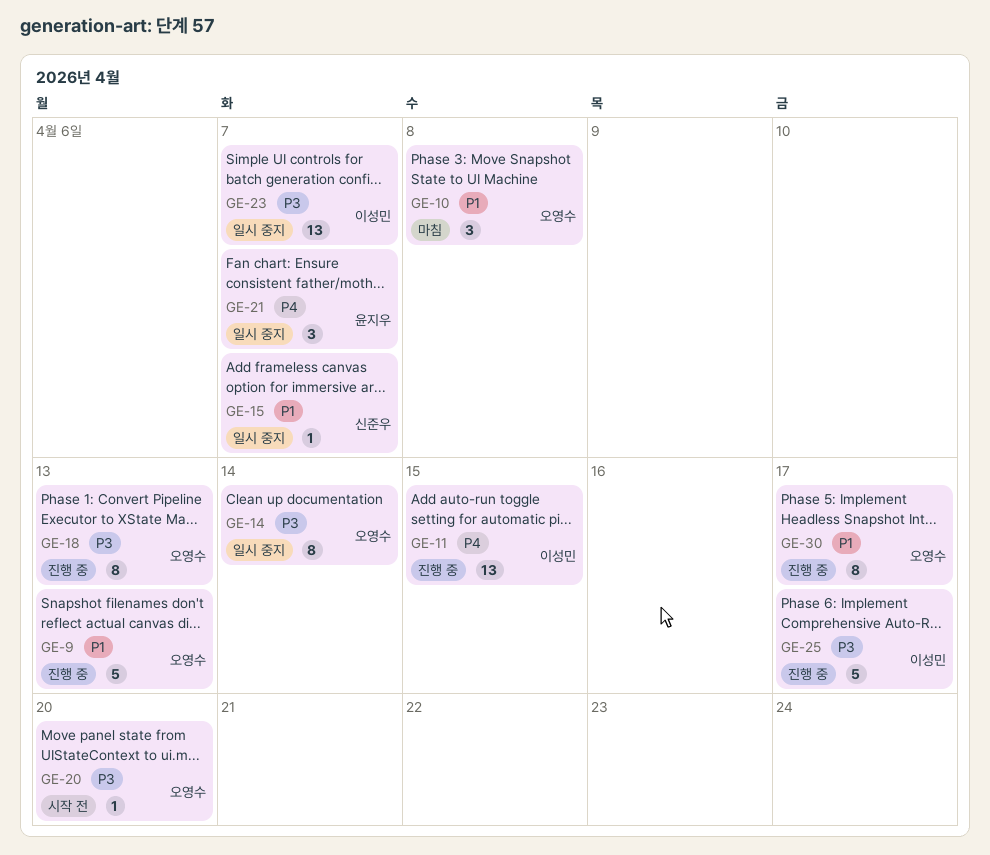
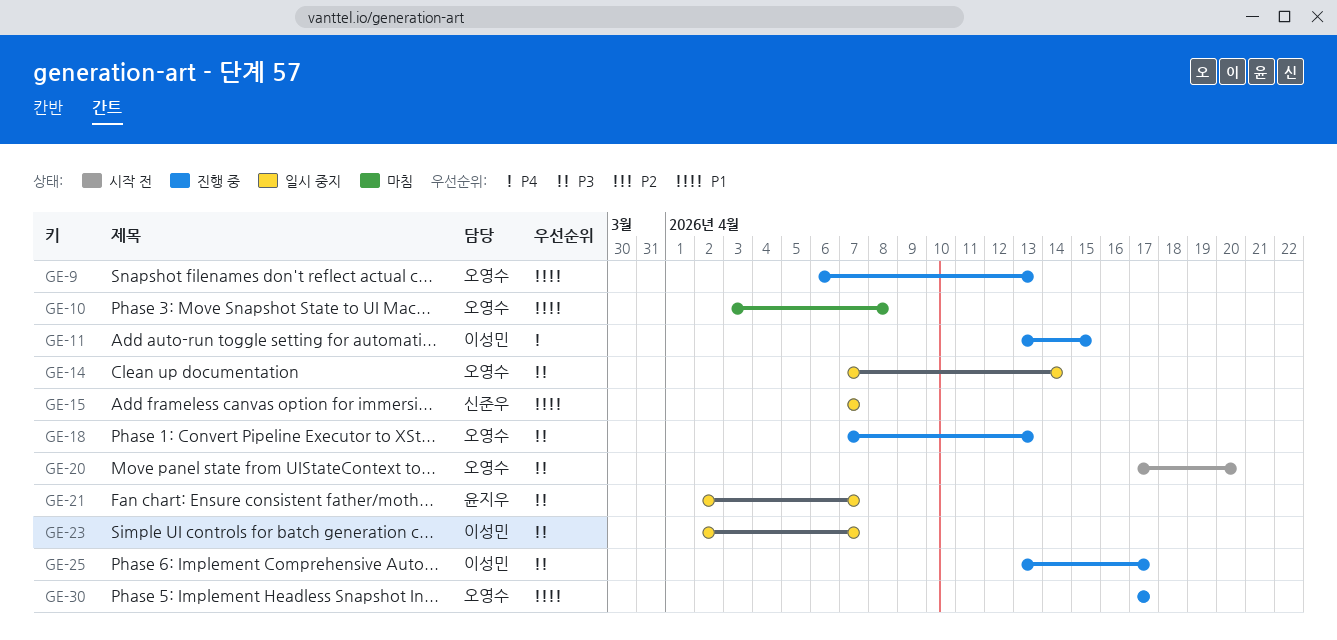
GE-21, priority: P4 -> P3

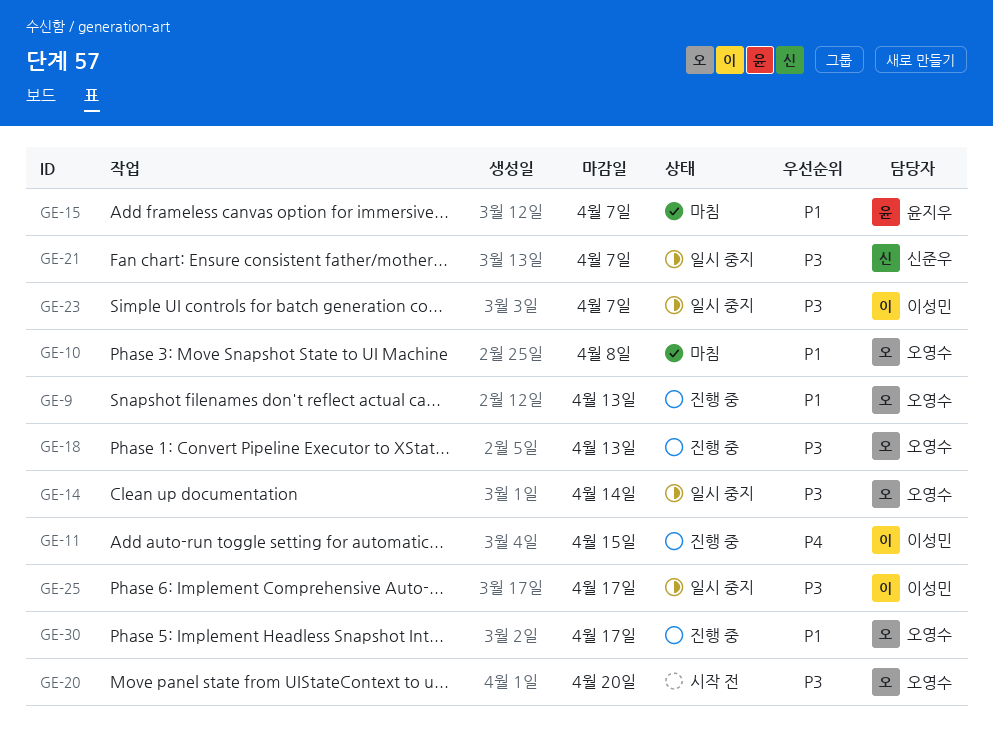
GE-15, status: 일시 중지 -> 마침
GE-15, owner: 신준우 -> 윤지우
GE-21, owner: 윤지우 -> 신준우
GE-25, status: 진행 중 -> 일시 중지

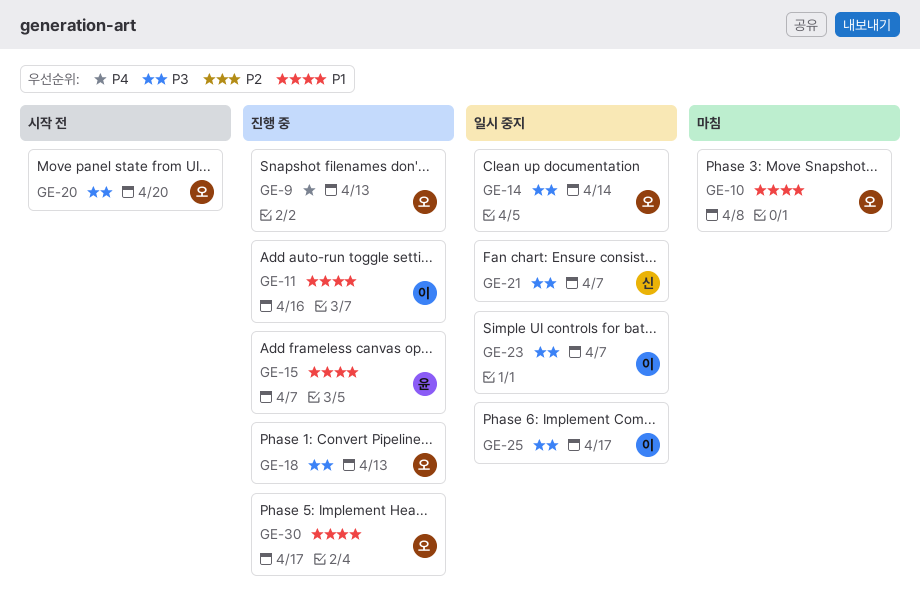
GE-9, priority: P1 -> P4
GE-11, priority: P4 -> P1
GE-11, due: Apr 15 -> Apr 16
GE-15, status: 마침 -> 진행 중

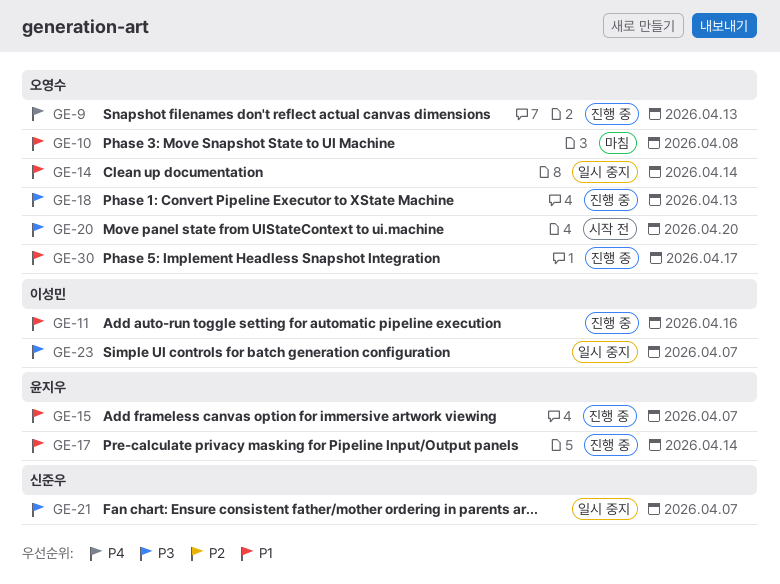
GE-14, priority: P3 -> P1
GE-17: none -> present
GE-25: present -> none

